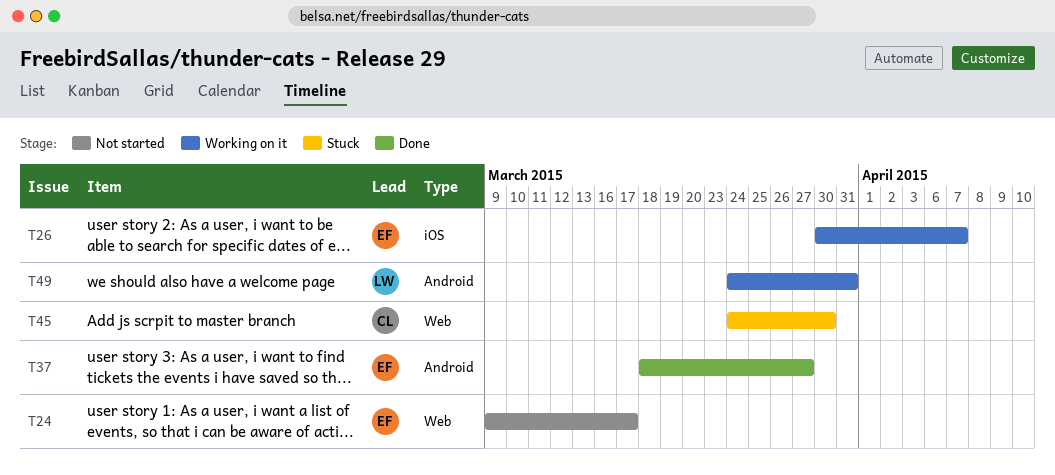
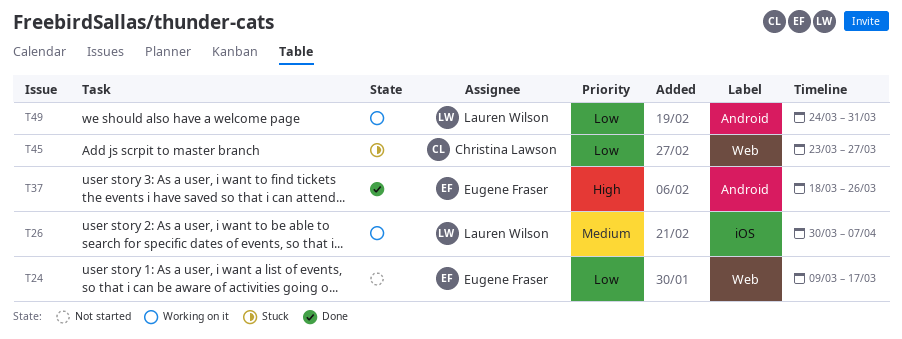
T26, owner: Eugene Fraser -> Lauren Wilson
T37, due: Mar 27 -> Mar 26
T45, start: Mar 24 -> Mar 23
T45, due: Mar 30 -> Mar 27

